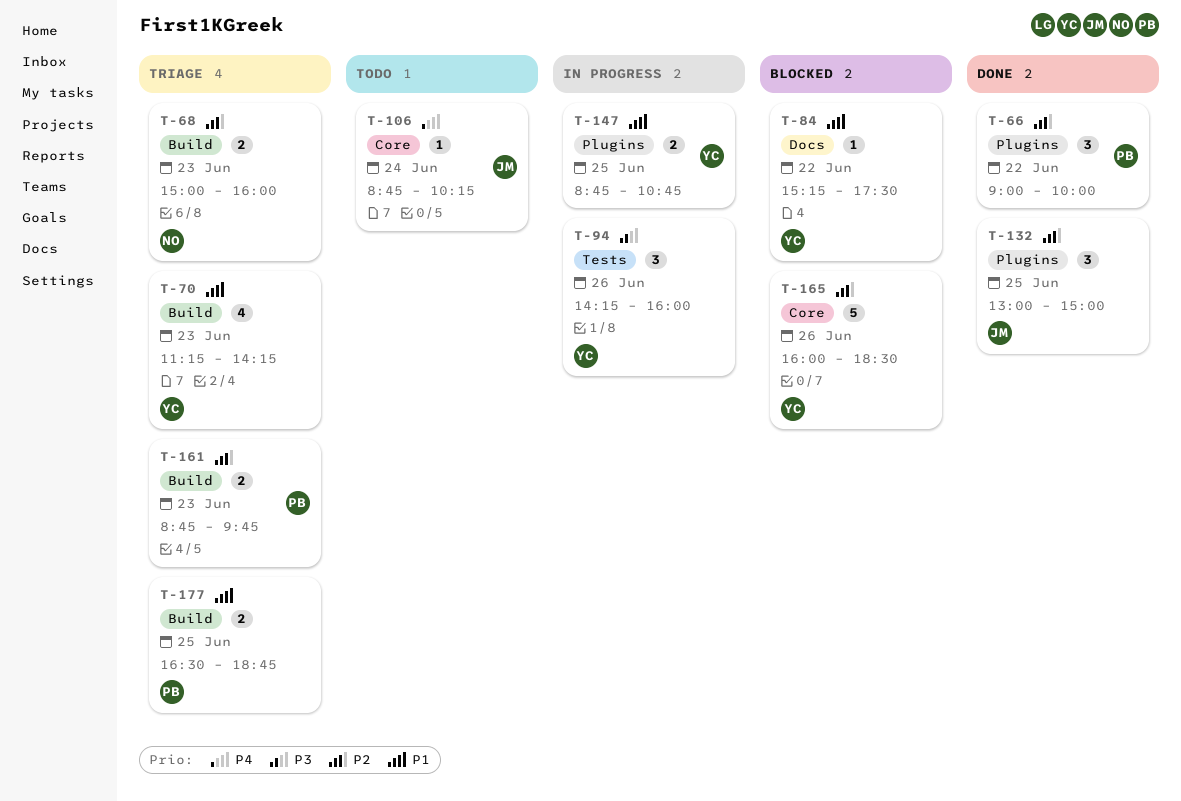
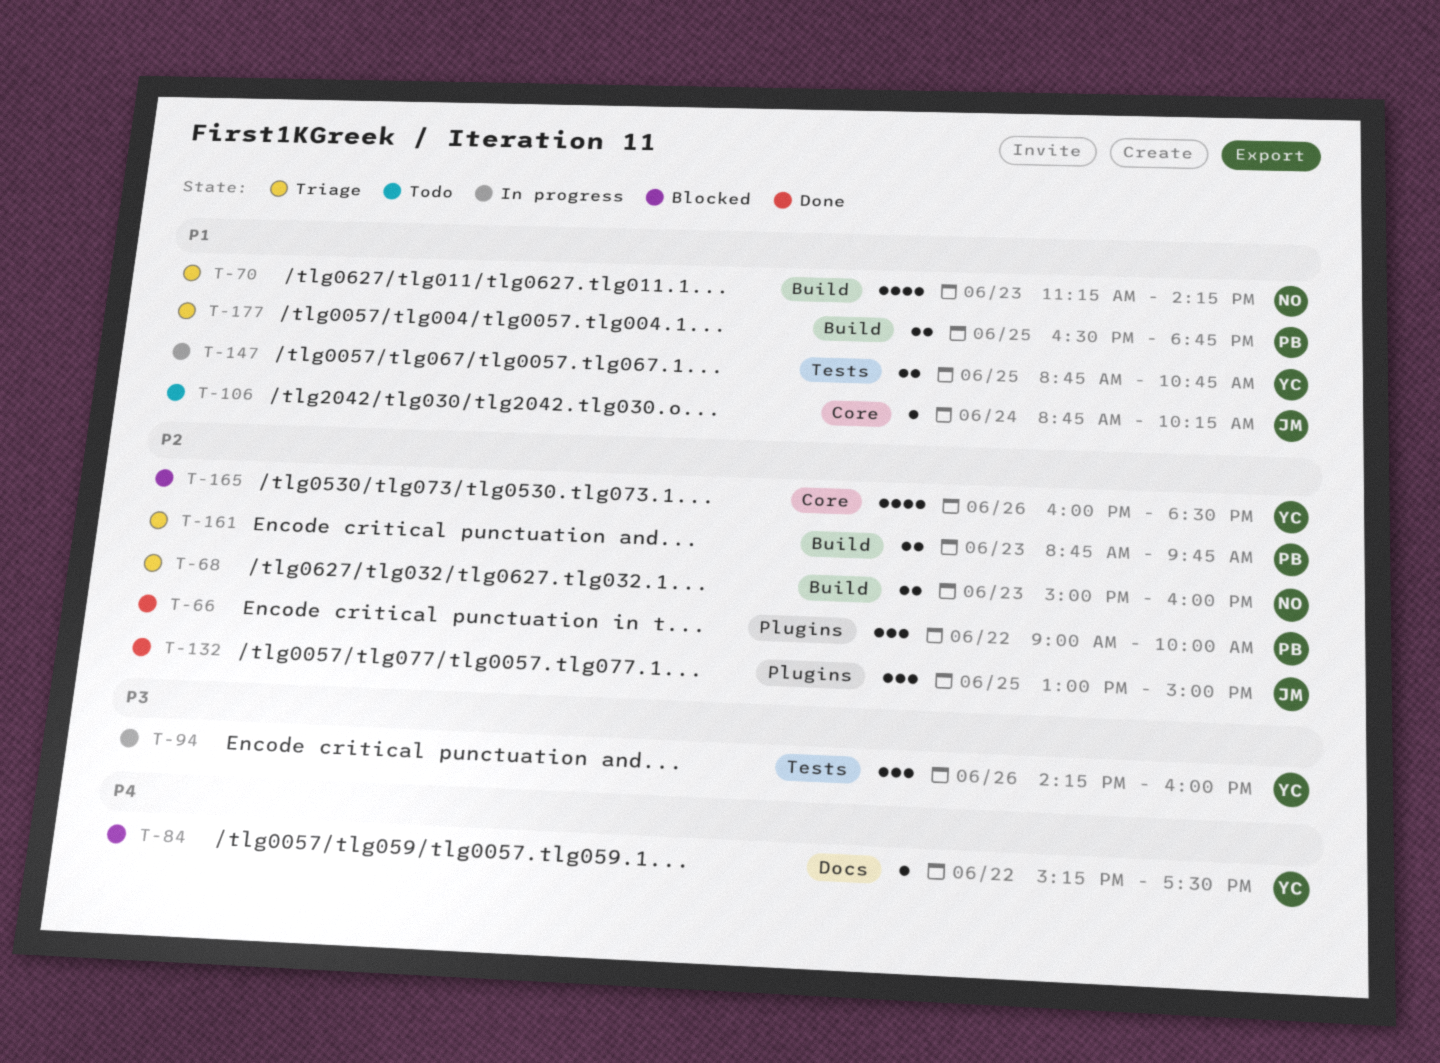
T-70, owner: YC -> NO
T-84, priority: P1 -> P4
T-106, priority: P4 -> P1
T-147, label: Plugins -> Tests
T-165, estimate: 5 -> 4

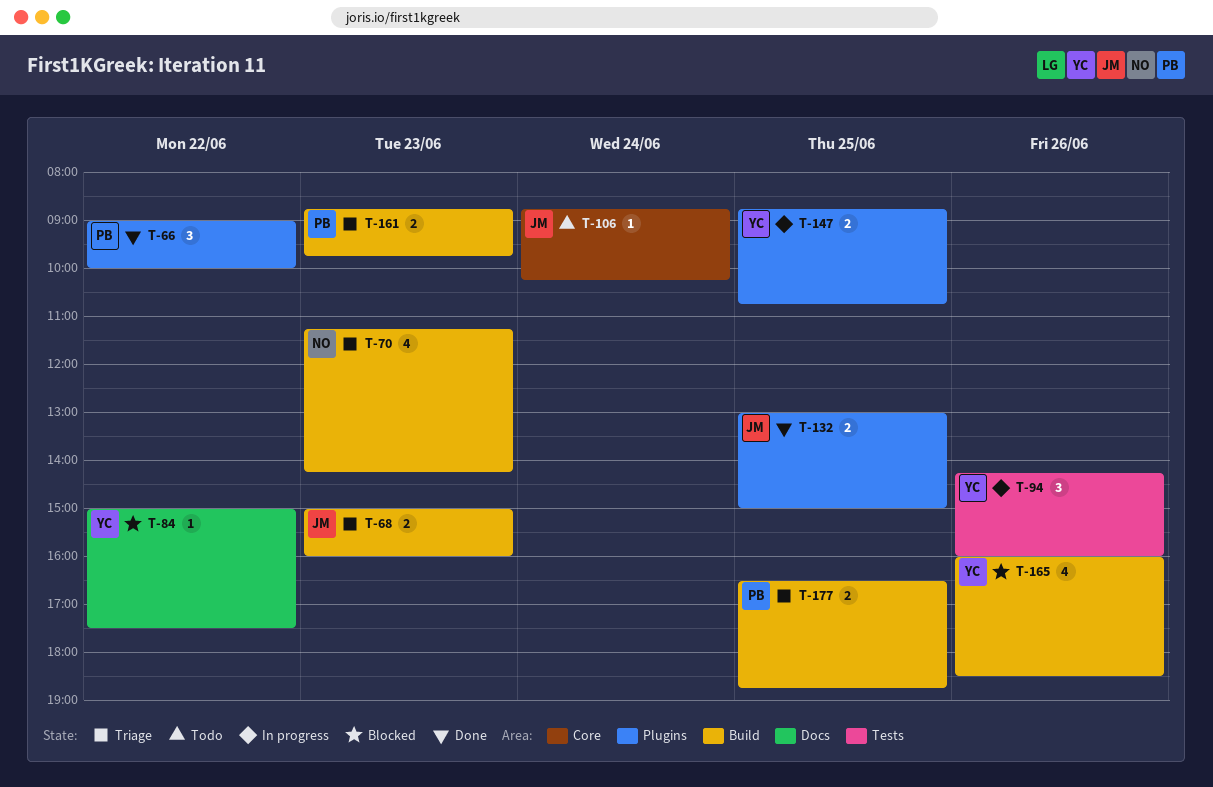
T-68, owner: NO -> JM
T-84, begins: 15:15 -> 15:00
T-132, estimate: 3 -> 2
T-147, label: Tests -> Plugins
T-165, label: Core -> Build

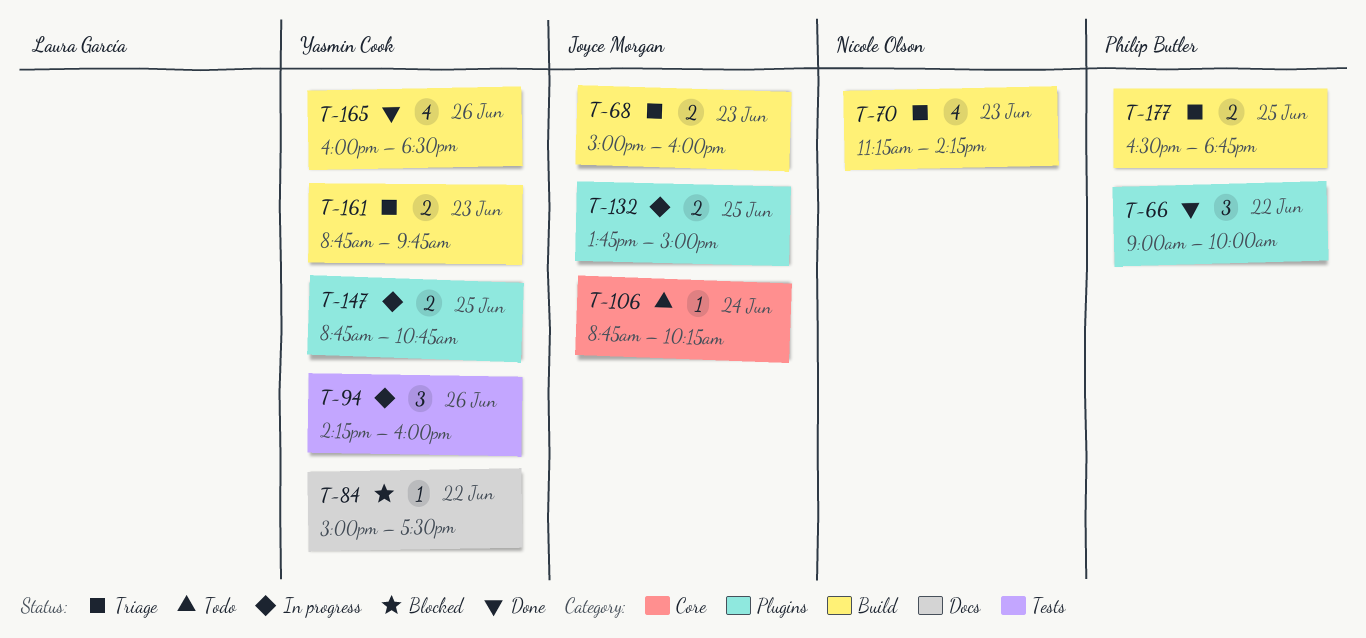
T-132, status: Done -> In progress
T-132, begins: 13:00 -> 13:45
T-161, owner: Philip Butler -> Yasmin Cook
T-165, status: Blocked -> Done

